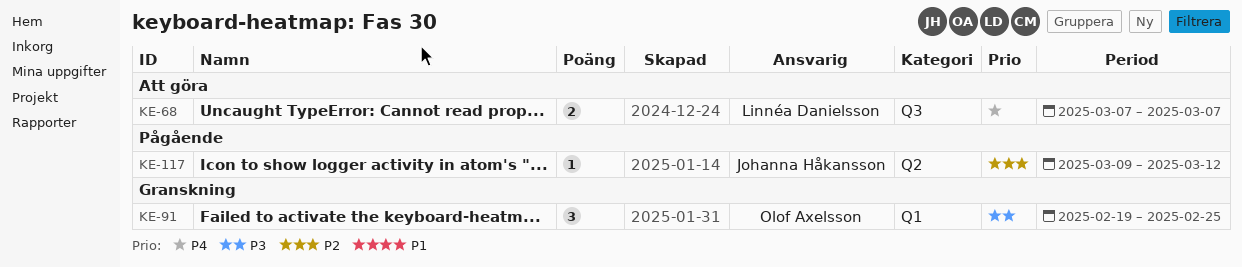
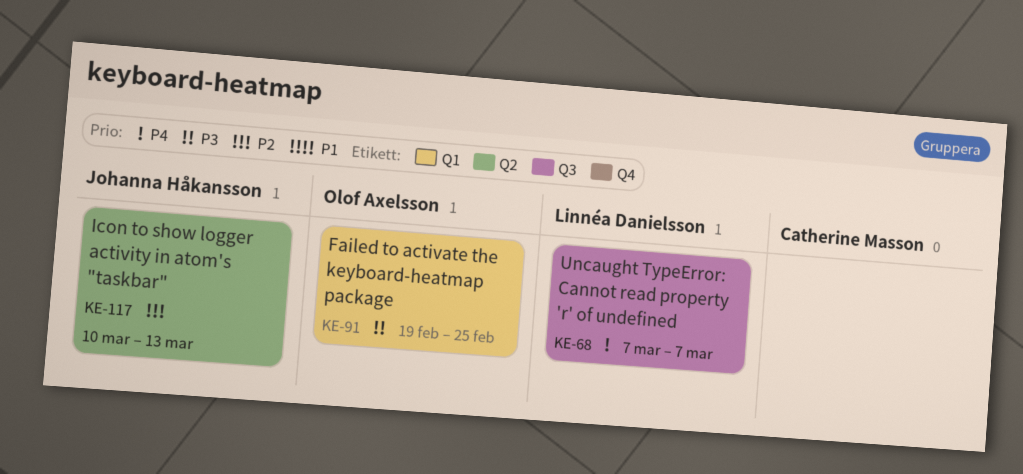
KE-117, start: Mar 9 -> Mar 10
KE-117, due: Mar 12 -> Mar 13

